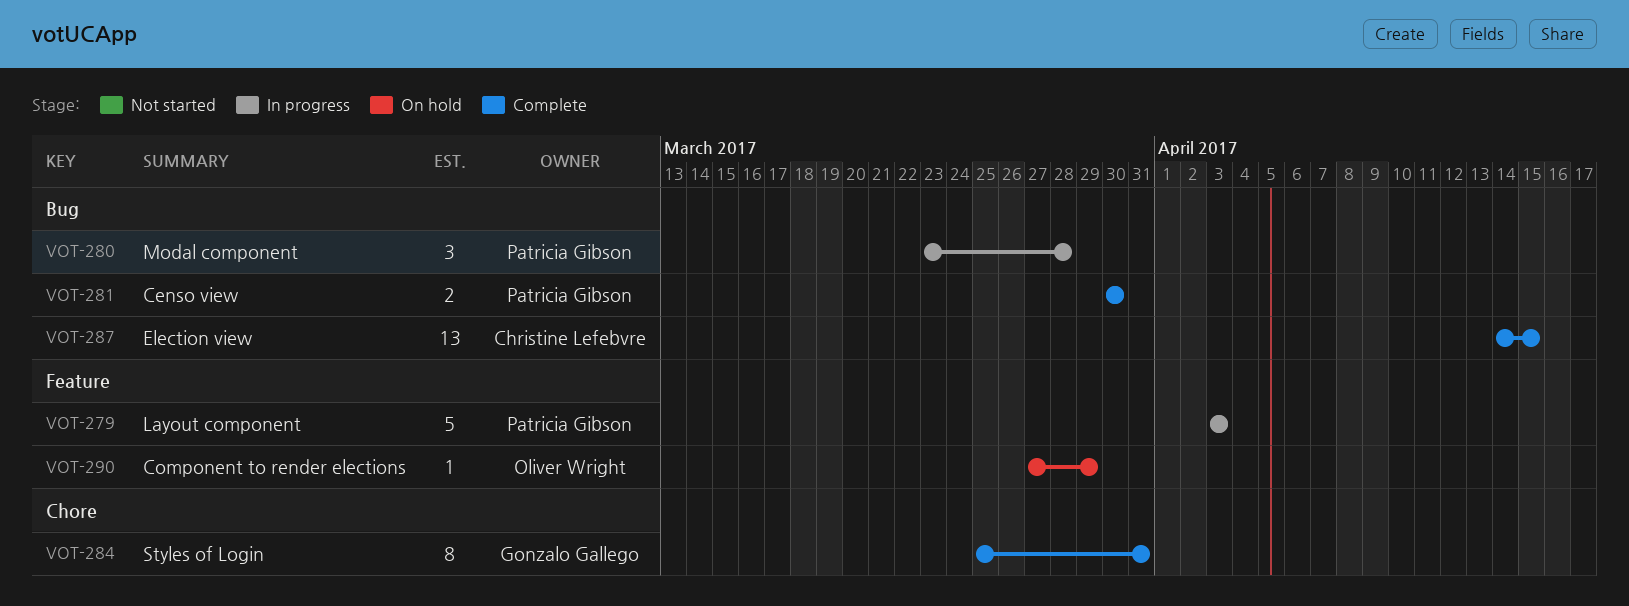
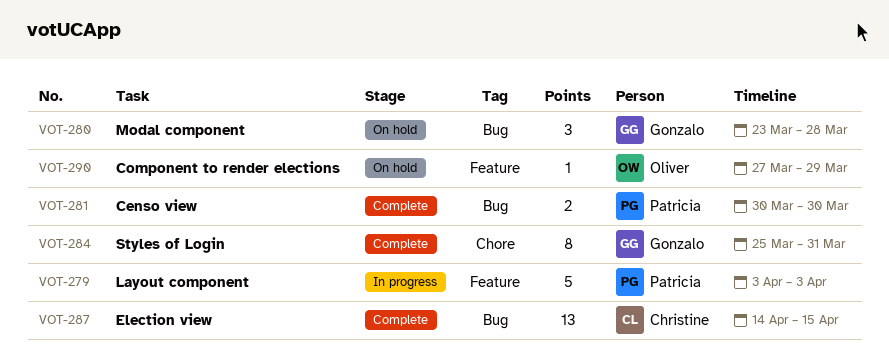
VOT-280, status: In progress -> On hold
VOT-280, owner: Patricia Gibson -> Gonzalo Gallego

